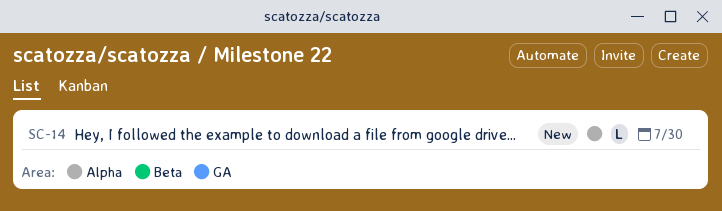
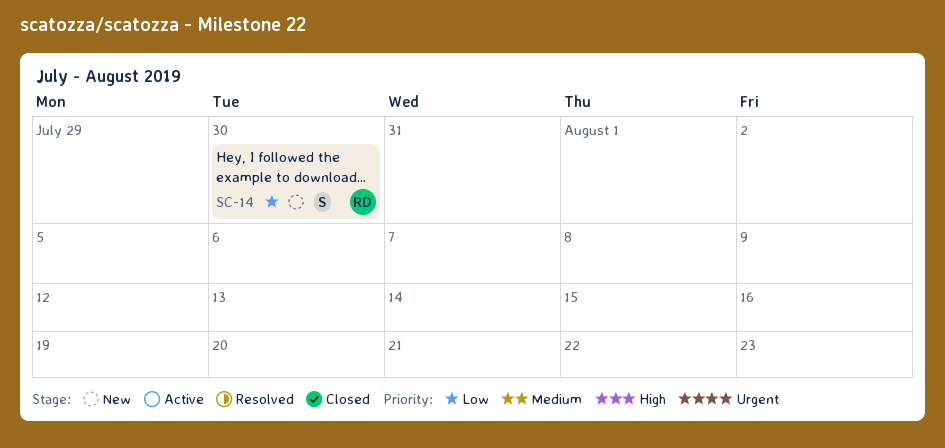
SC-14, estimate: L -> S

